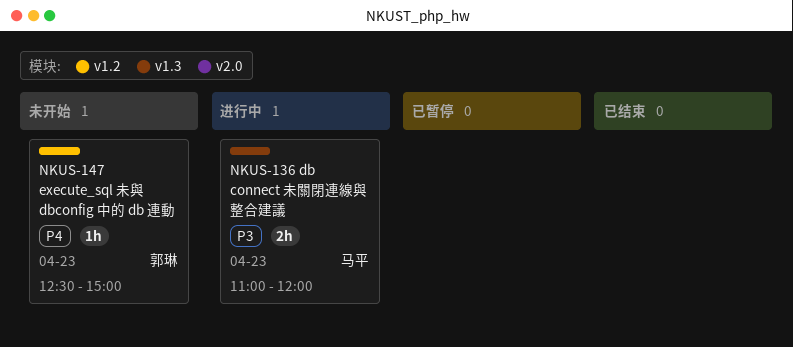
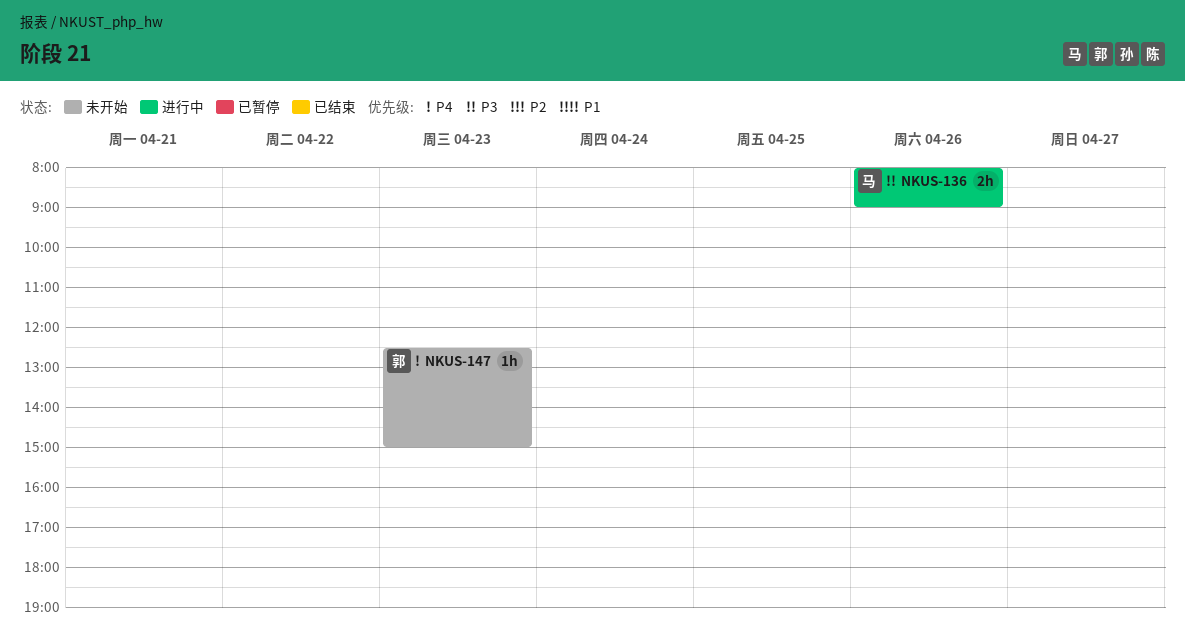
NKUS-136, day: Apr 23 -> Apr 26
NKUS-136, begins: 11:00 -> 08:00
NKUS-136, ends: 12:00 -> 09:00

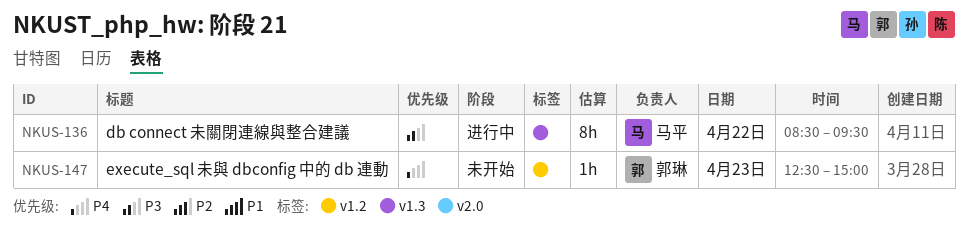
NKUS-136, estimate: 2h -> 8h
NKUS-136, day: Apr 26 -> Apr 22
NKUS-136, begins: 08:00 -> 08:30
NKUS-136, ends: 09:00 -> 09:30

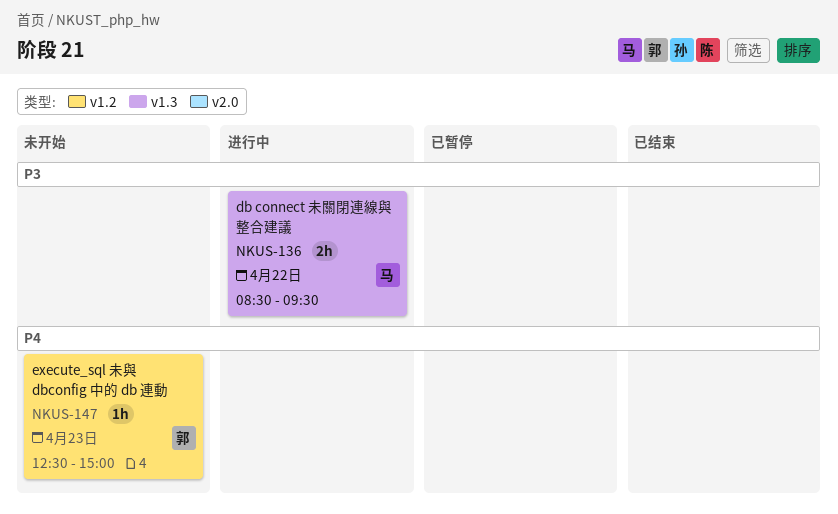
NKUS-136, estimate: 8h -> 2h

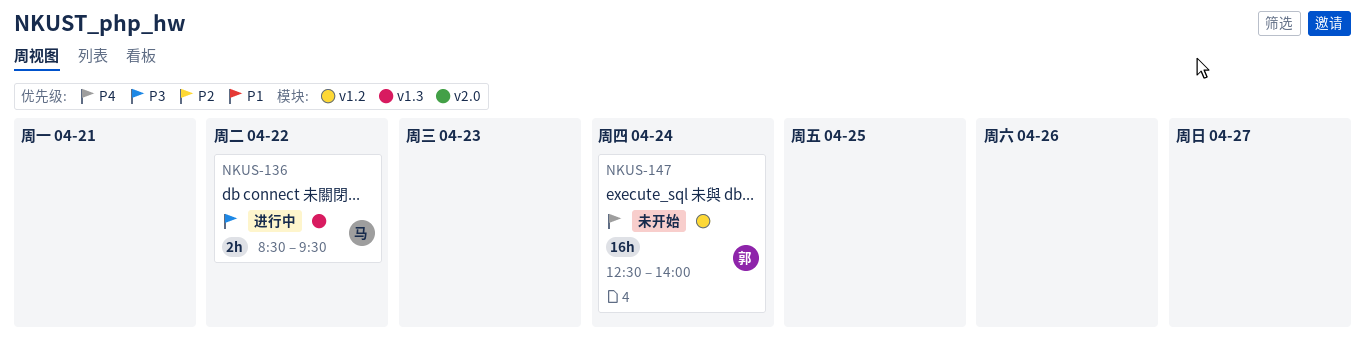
NKUS-147, estimate: 1h -> 16h
NKUS-147, day: Apr 23 -> Apr 24
NKUS-147, ends: 15:00 -> 14:00

